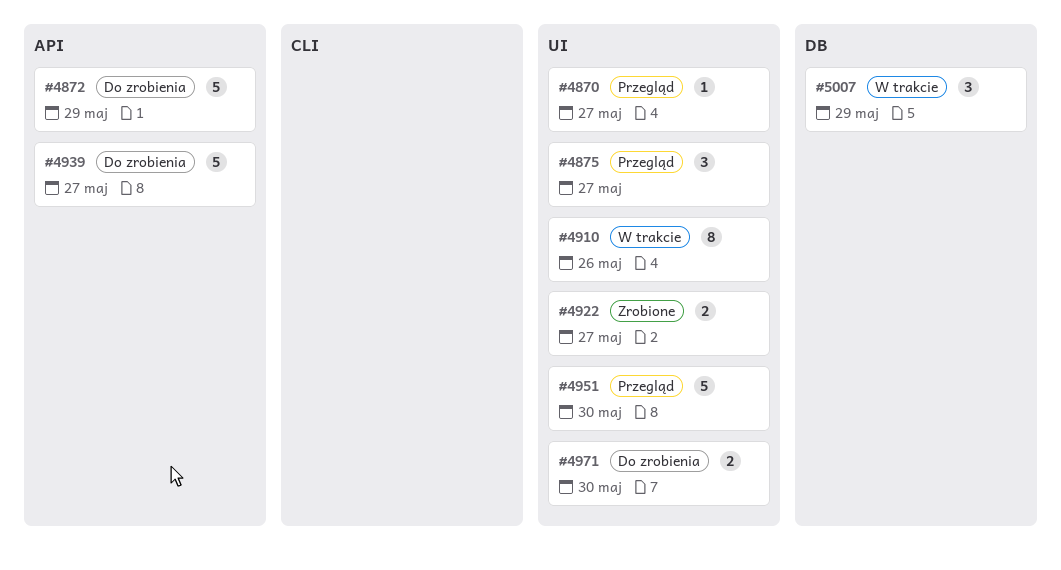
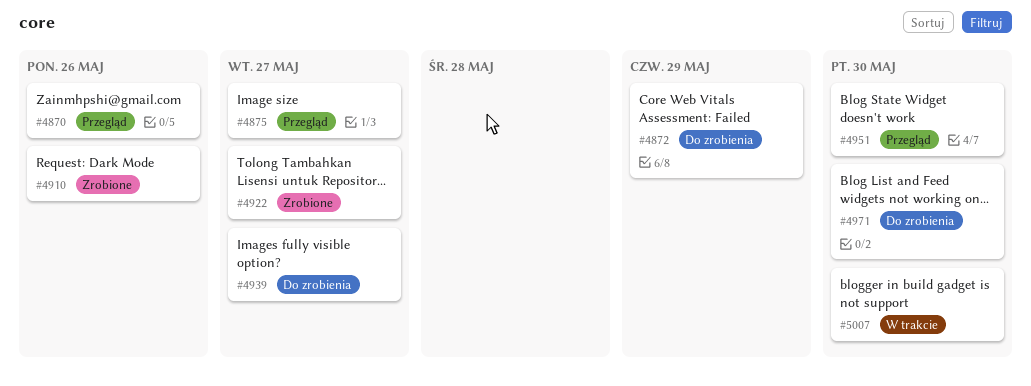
#4870, due: May 27 -> May 26
#4910, status: W trakcie -> Zrobione
#5007, due: May 29 -> May 30

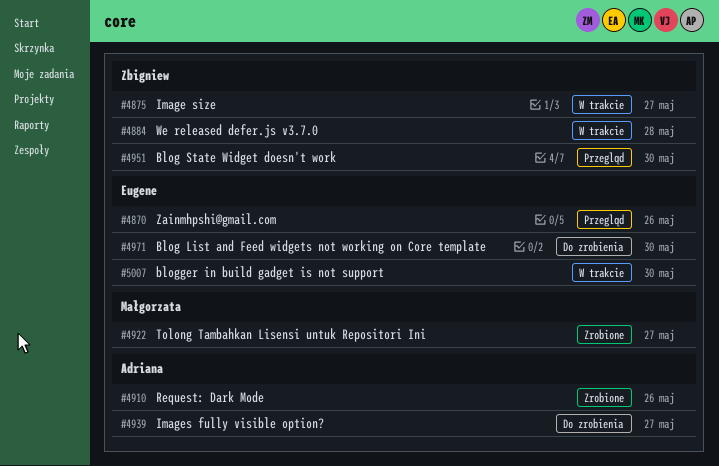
#4872: present -> none
#4875, status: Przegląd -> W trakcie
#4884: none -> present

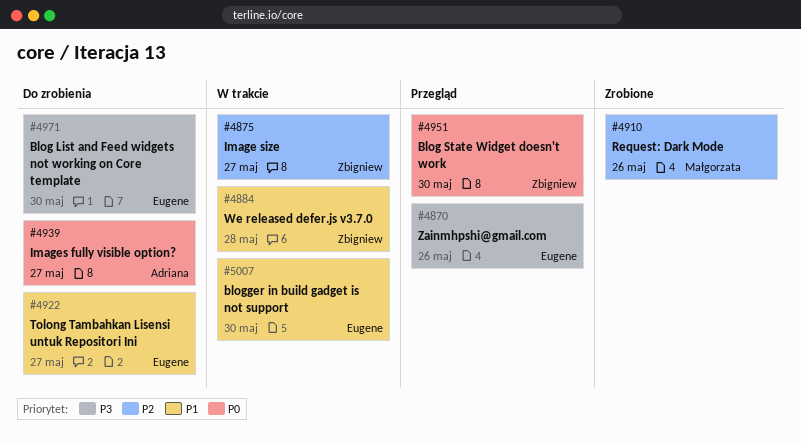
#4910, owner: Adriana -> Małgorzata
#4922, status: Zrobione -> Do zrobienia
#4922, owner: Małgorzata -> Eugene

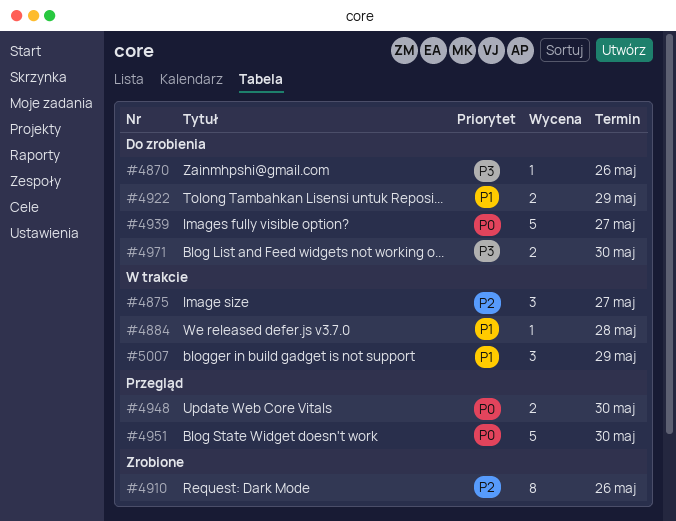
#4870, status: Przegląd -> Do zrobienia
#4922, due: May 27 -> May 29
#4948: none -> present
#5007, due: May 30 -> May 29

